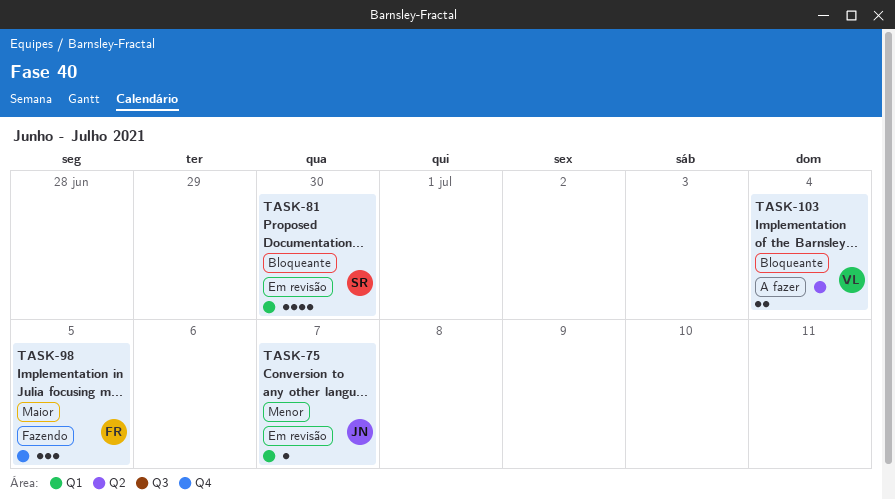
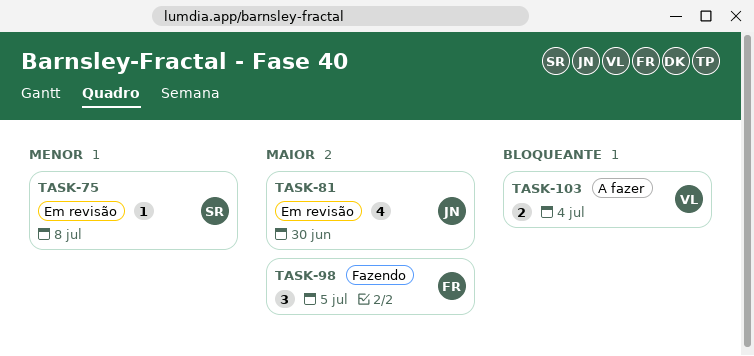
TASK-75, owner: JN -> SR
TASK-75, due: Jul 7 -> Jul 8
TASK-81, owner: SR -> JN
TASK-81, priority: Bloqueante -> Maior

